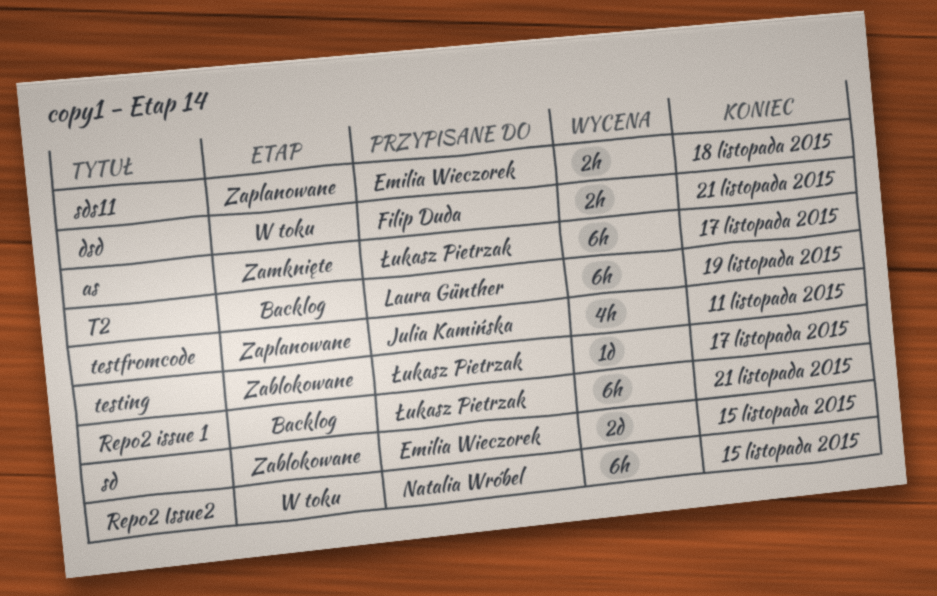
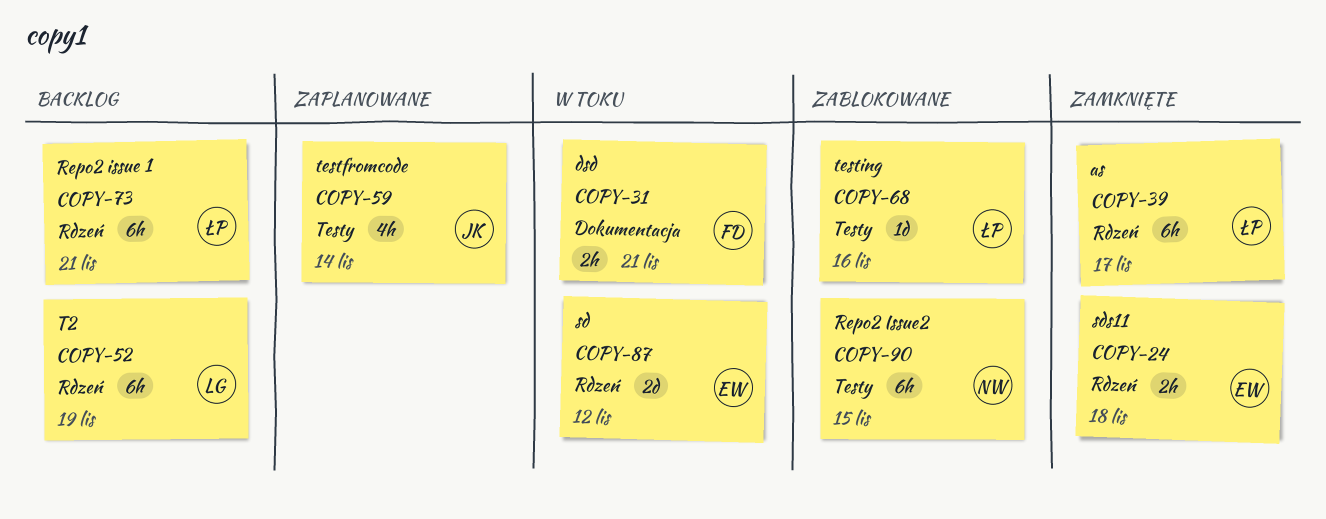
Repo2 Issue2, status: W toku -> Zablokowane
sd, status: Zablokowane -> W toku
sd, due: Nov 15 -> Nov 12
sds11, status: Zaplanowane -> Zamknięte
testfromcode, due: Nov 11 -> Nov 14
testing, due: Nov 17 -> Nov 16

